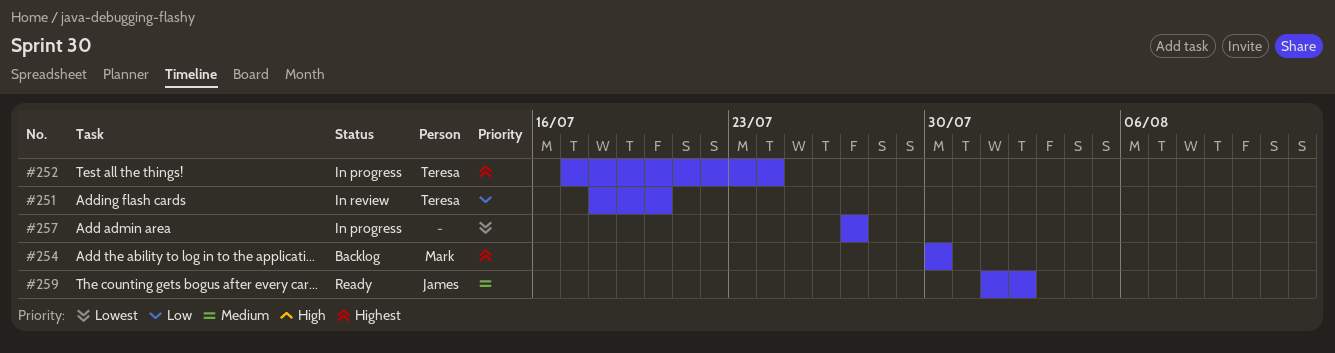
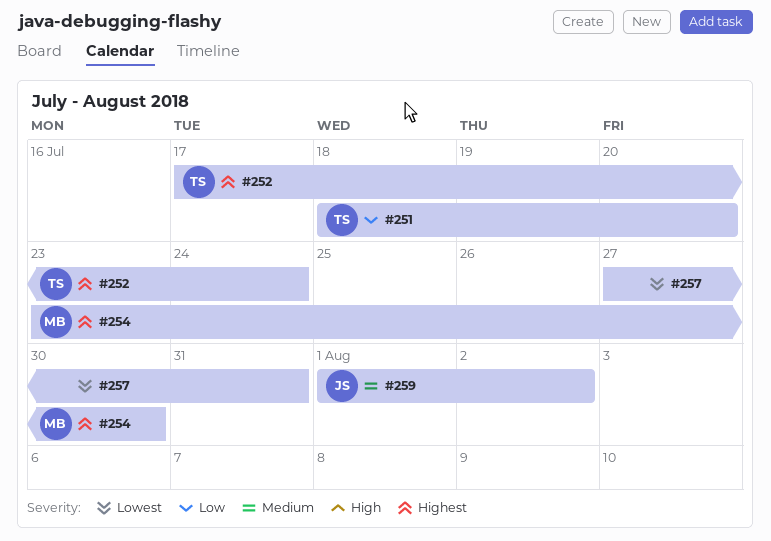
#254, start: Jul 30 -> Jul 23
#257, due: Jul 27 -> Jul 31

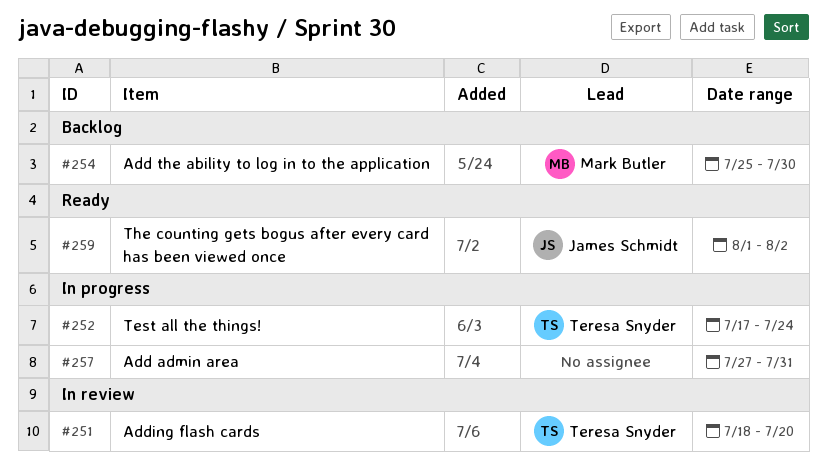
#254, start: Jul 23 -> Jul 25

